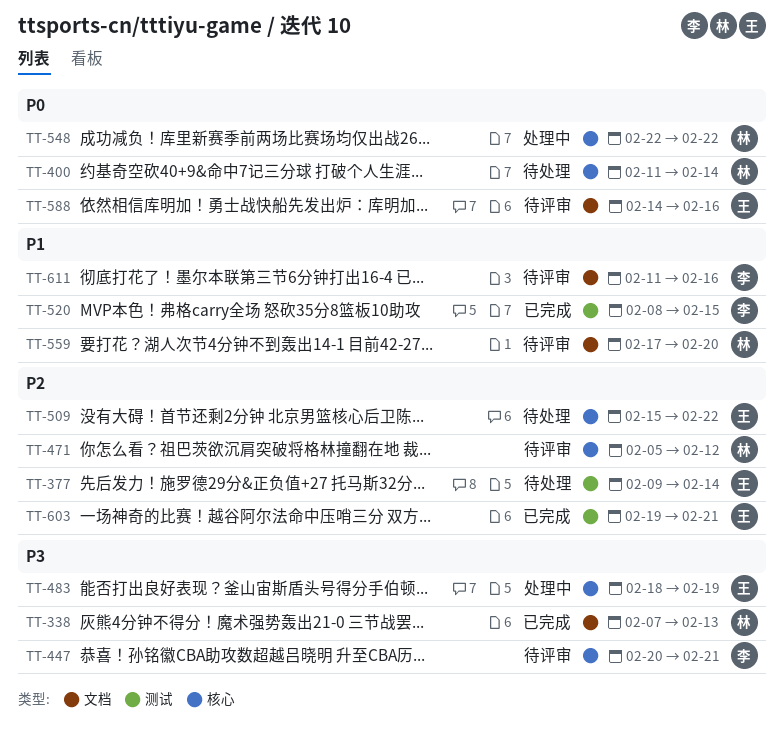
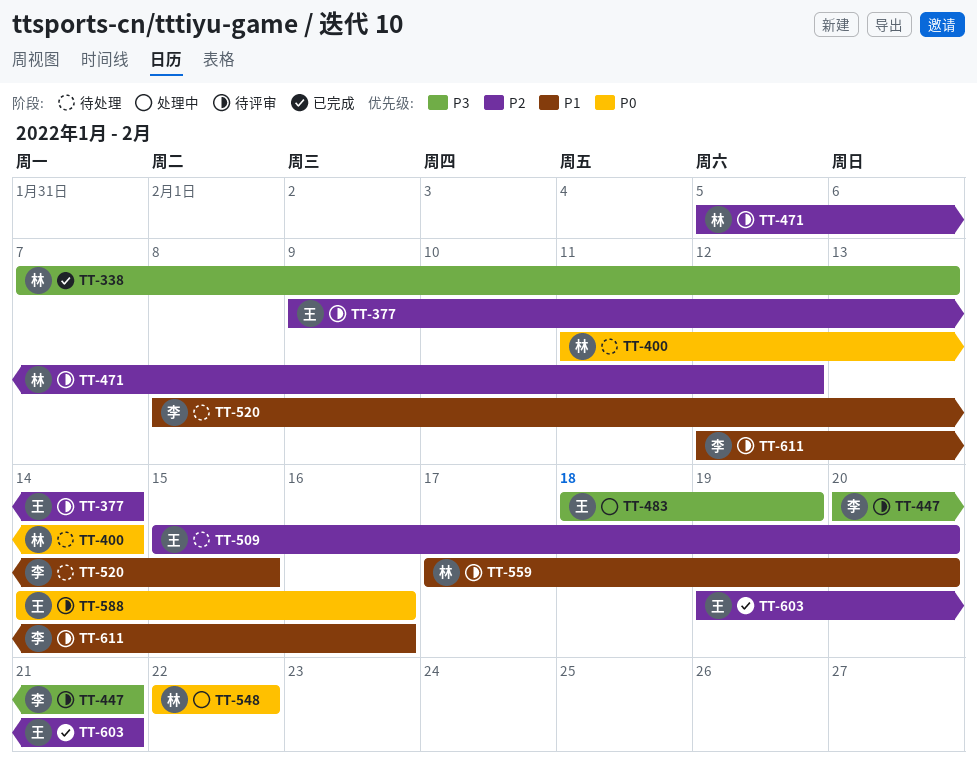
TT-377, status: 待处理 -> 待评审
TT-509, due: Feb 22 -> Feb 20
TT-520, status: 已完成 -> 待处理
TT-611, start: Feb 11 -> Feb 12

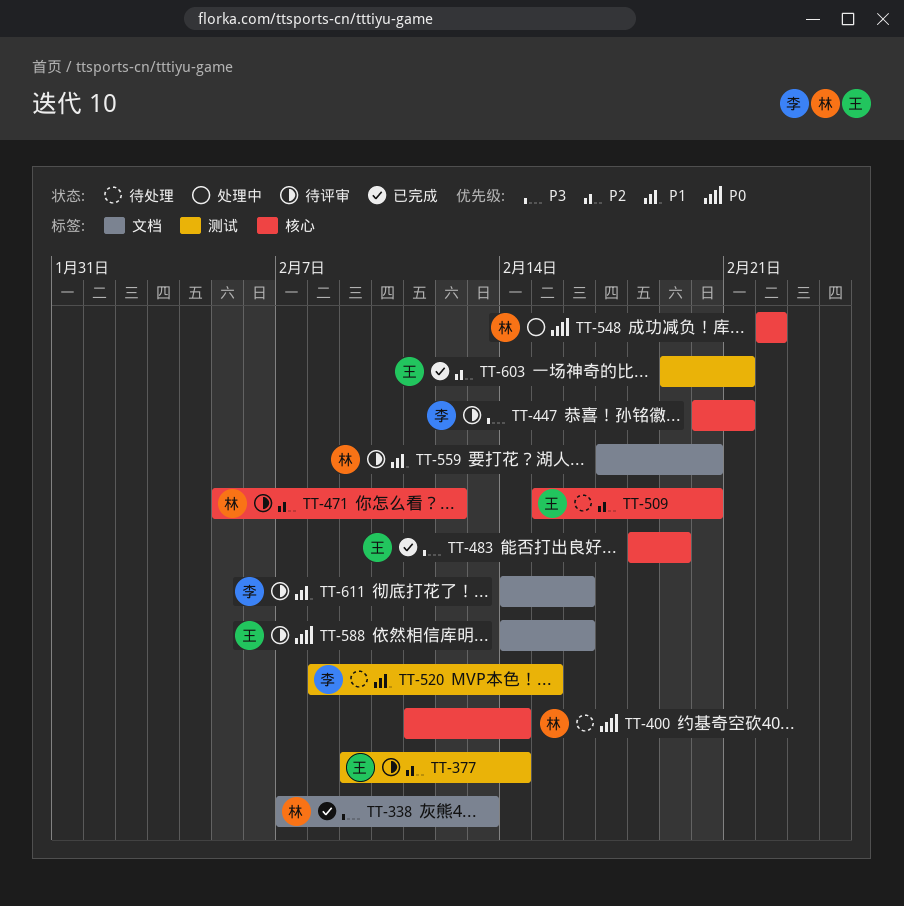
TT-483, status: 处理中 -> 已完成
TT-611, start: Feb 12 -> Feb 14

